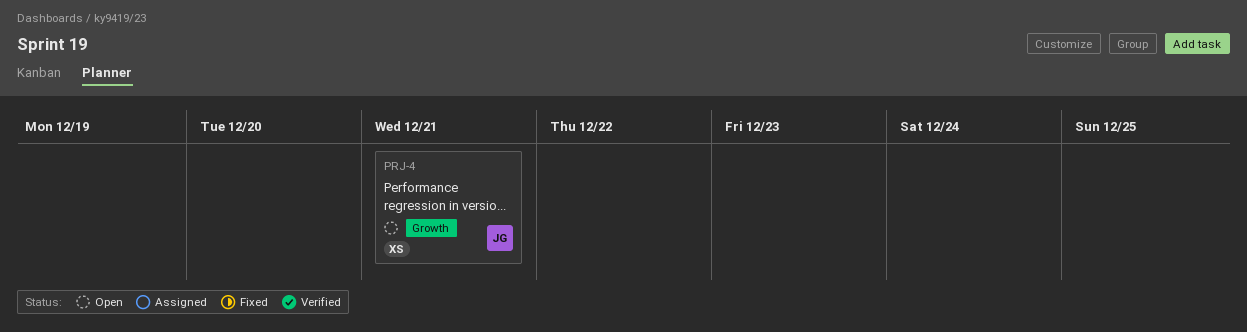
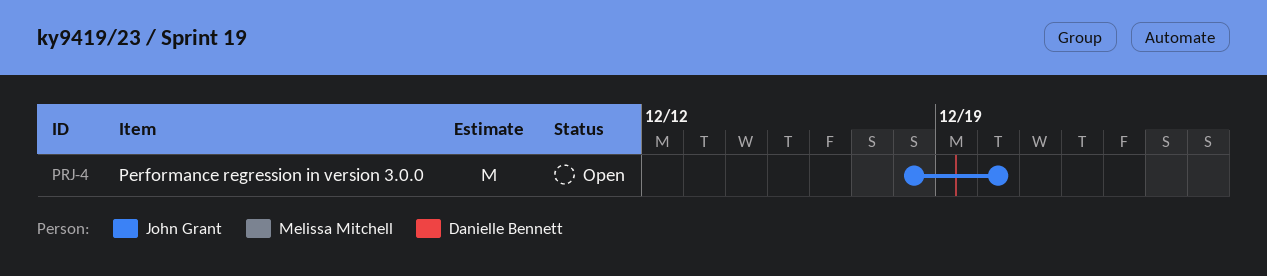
PRJ-4, estimate: XS -> M
PRJ-4, due: Dec 21 -> Dec 20

